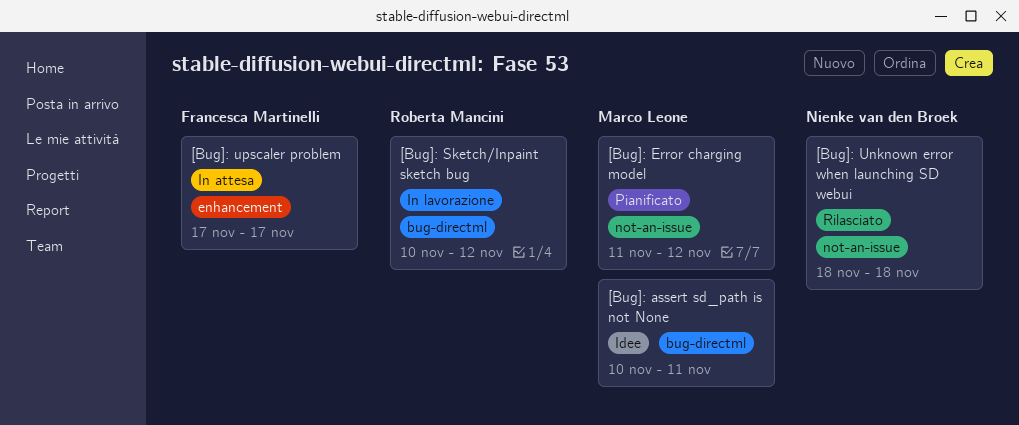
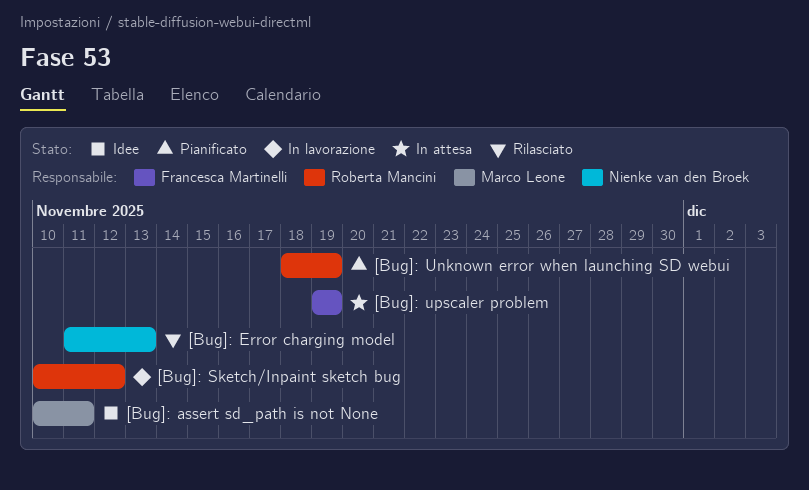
[Bug]: Error charging model, status: Pianificato -> Rilasciato
[Bug]: Error charging model, owner: Marco Leone -> Nienke van den Broek
[Bug]: Error charging model, due: Nov 12 -> Nov 13
[Bug]: Unknown error when launching SD webui, status: Rilasciato -> Pianificato
[Bug]: Unknown error when launching SD webui, owner: Nienke van den Broek -> Roberta Mancini
[Bug]: Unknown error when launching SD webui, due: Nov 18 -> Nov 19
[Bug]: upscaler problem, start: Nov 17 -> Nov 19
[Bug]: upscaler problem, due: Nov 17 -> Nov 19

